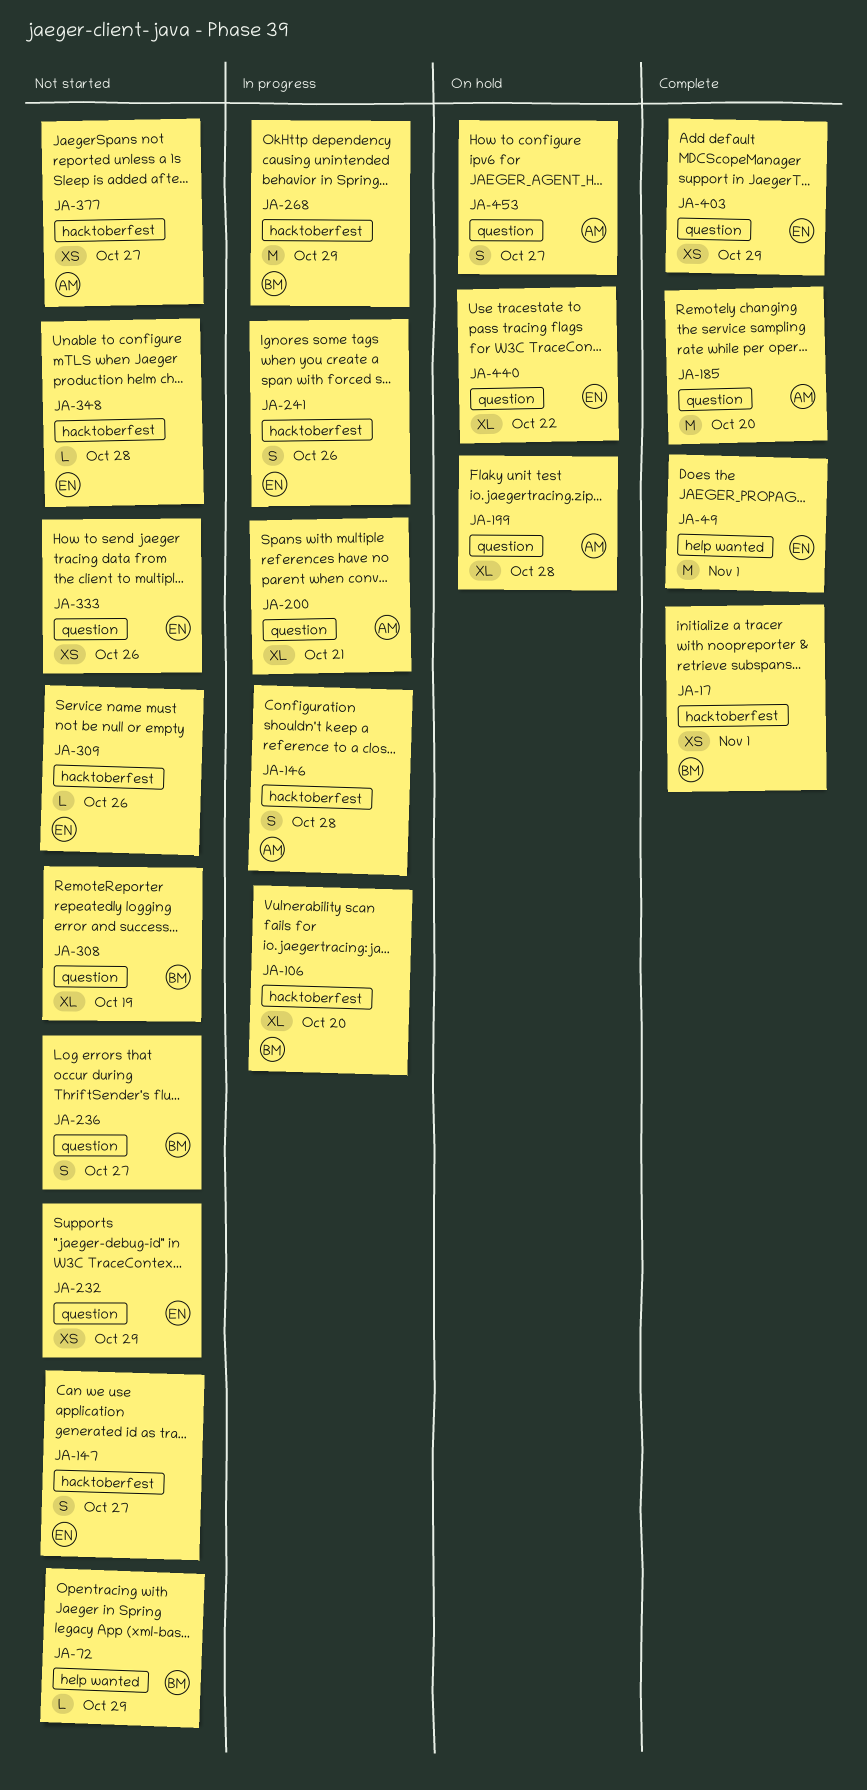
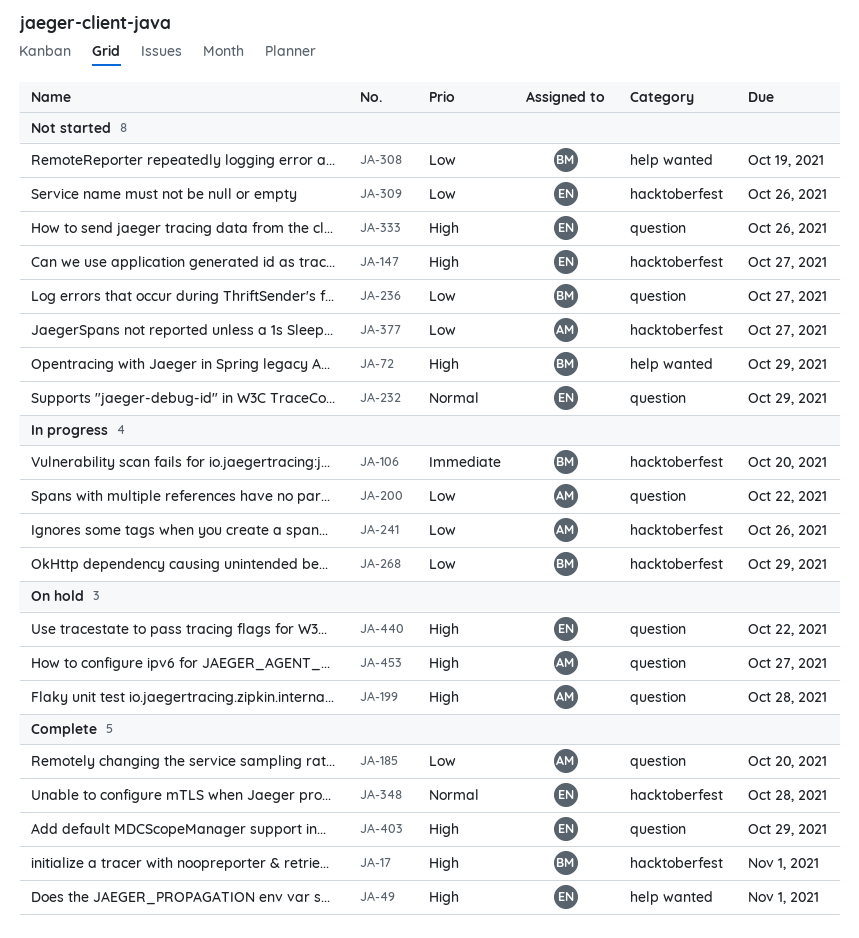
JA-146: present -> none
JA-200, due: Oct 21 -> Oct 22
JA-241, owner: EN -> AM
JA-308, label: question -> help wanted
JA-348, status: Not started -> Complete

